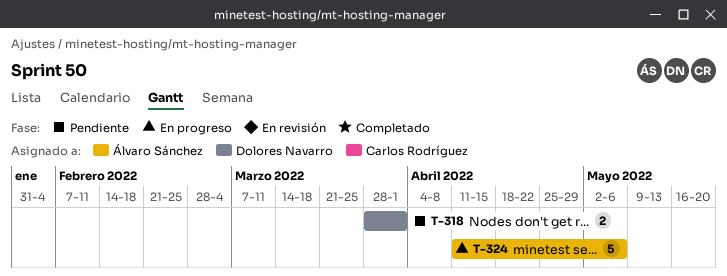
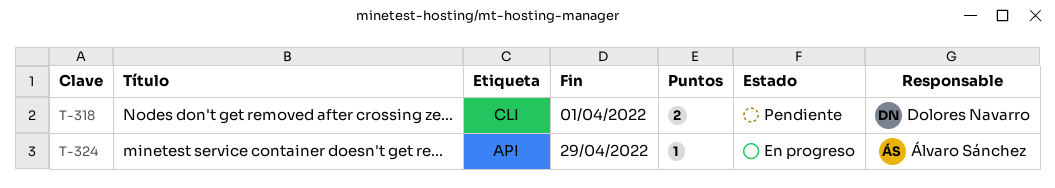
T-324, estimate: 5 -> 1
T-324, due: May 6 -> Apr 29

